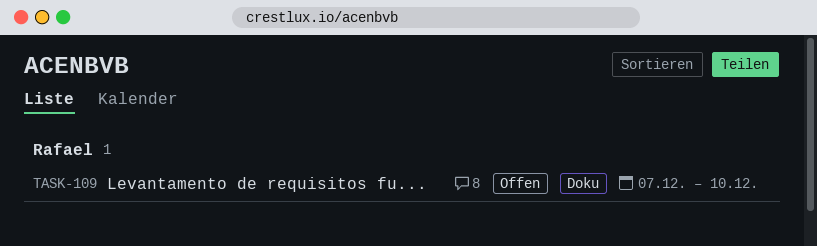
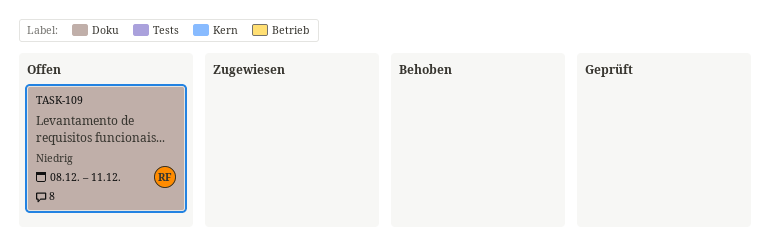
TASK-109, start: Dec 7 -> Dec 8
TASK-109, due: Dec 10 -> Dec 11

